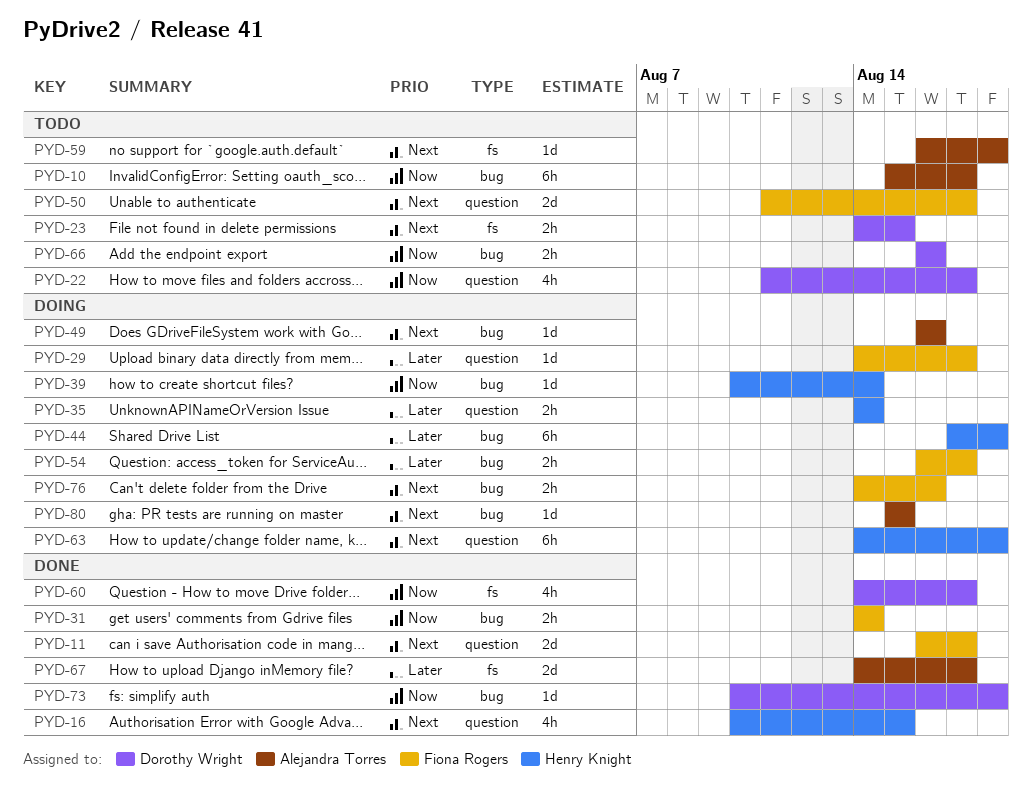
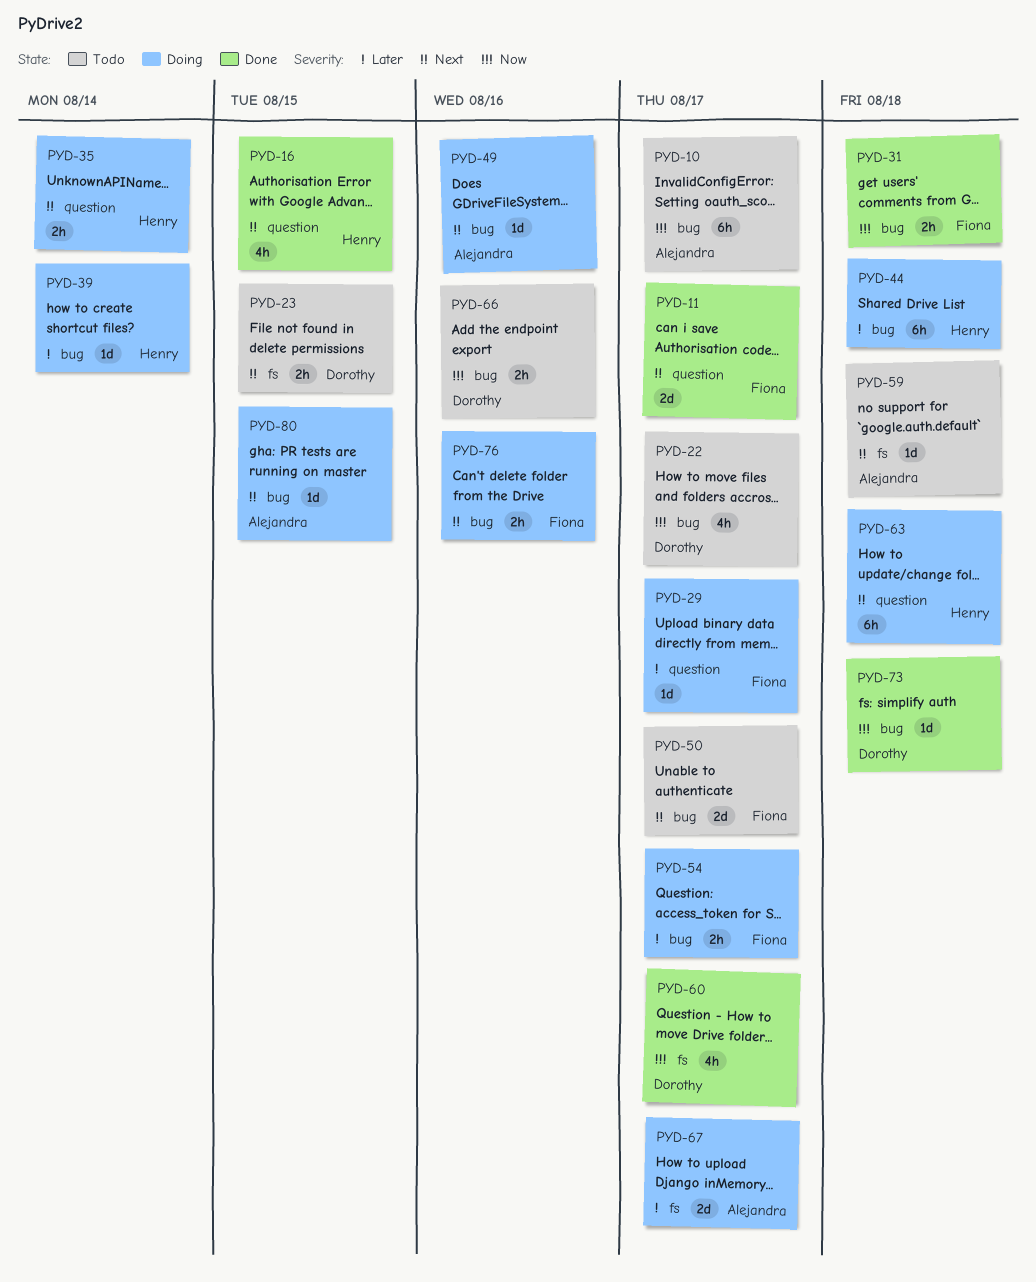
PYD-22, label: question -> bug
PYD-31, due: Aug 14 -> Aug 18
PYD-35, priority: Later -> Next
PYD-39, priority: Now -> Later
PYD-50, label: question -> bug
PYD-67, status: Done -> Doing

